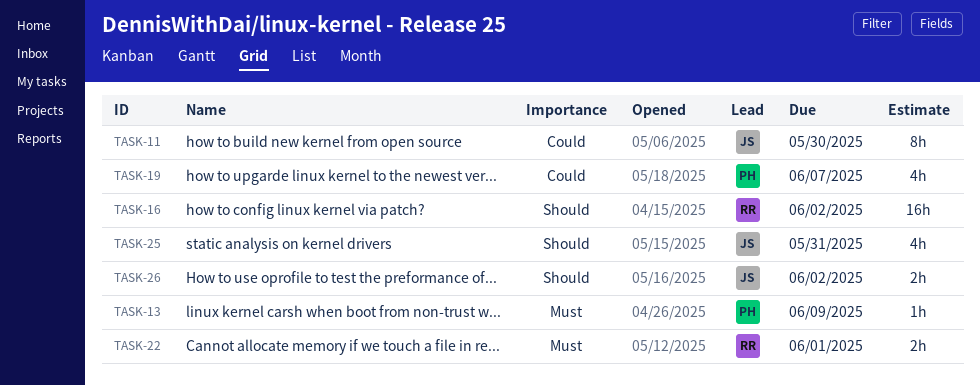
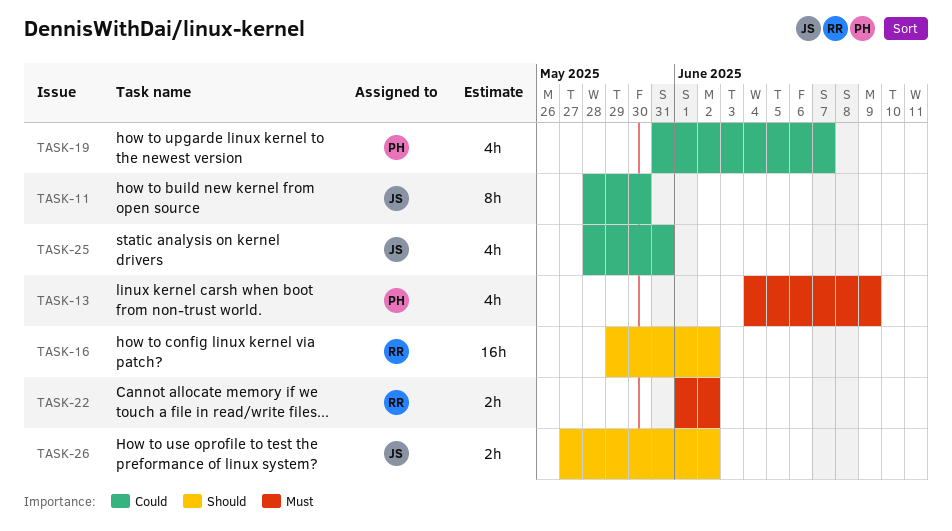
TASK-13, estimate: 1h -> 4h
TASK-22, due: Jun 1 -> Jun 2
TASK-25, priority: Should -> Could

